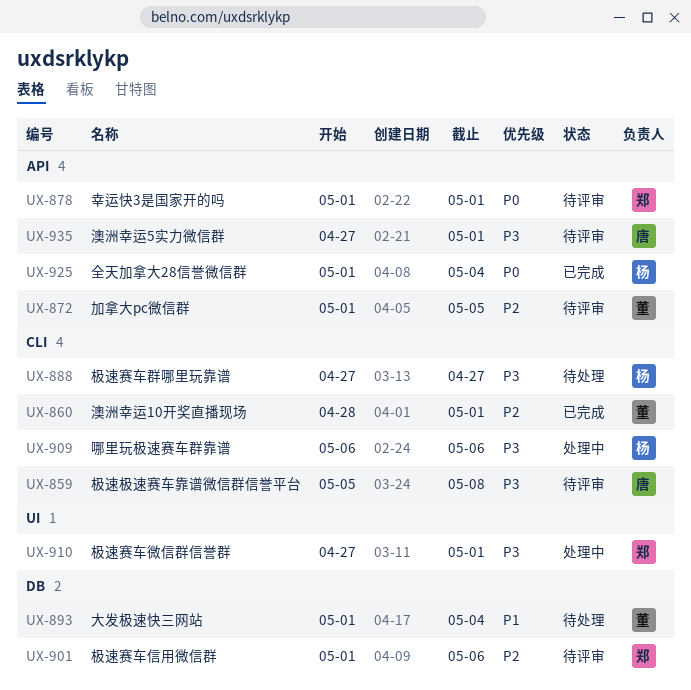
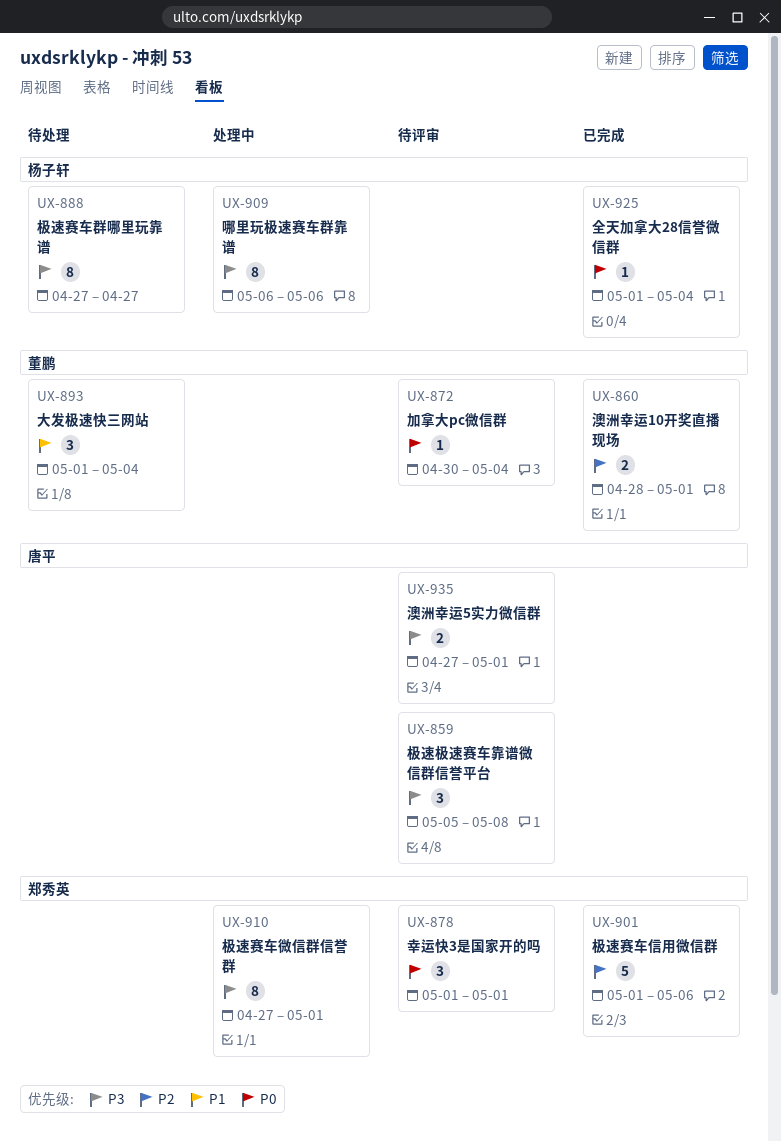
UX-872, priority: P2 -> P0
UX-872, start: May 1 -> Apr 30
UX-872, due: May 5 -> May 4
UX-901, status: 待评审 -> 已完成

